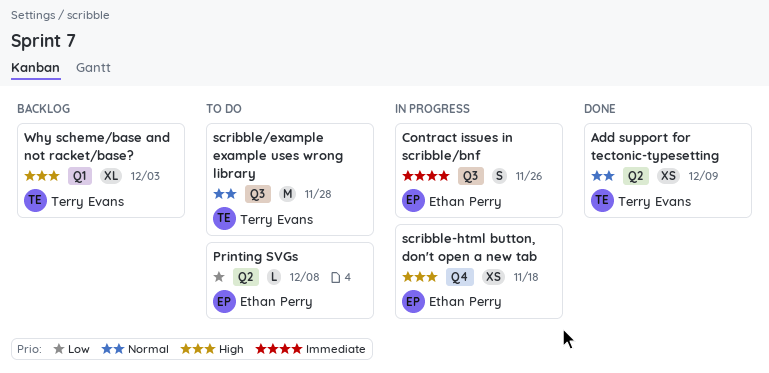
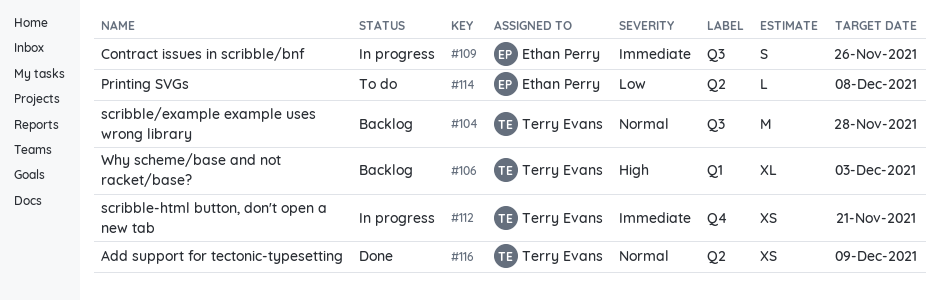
scribble-html button, don't open a new tab, owner: Ethan Perry -> Terry Evans
scribble-html button, don't open a new tab, priority: High -> Immediate
scribble-html button, don't open a new tab, due: Nov 18 -> Nov 21
scribble/example example uses wrong library, status: To do -> Backlog

